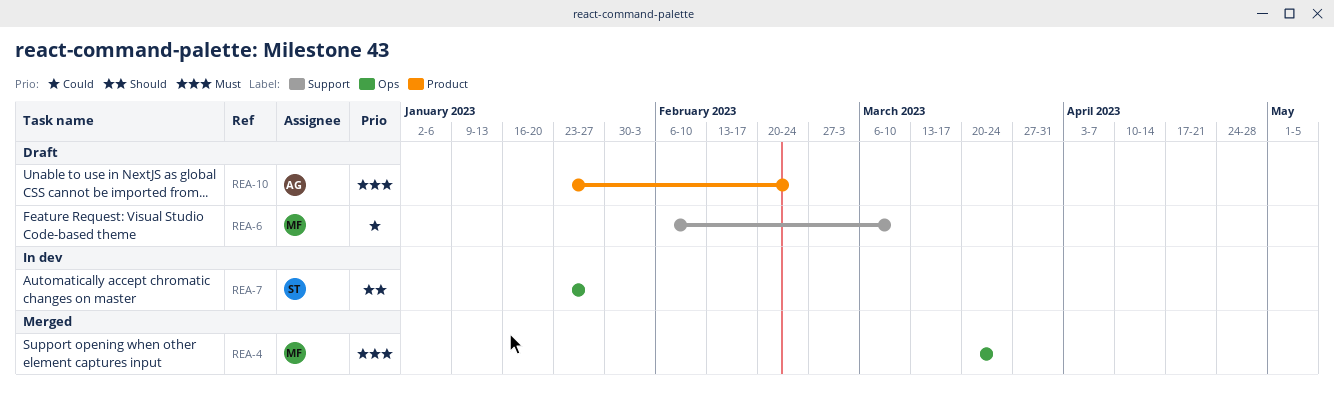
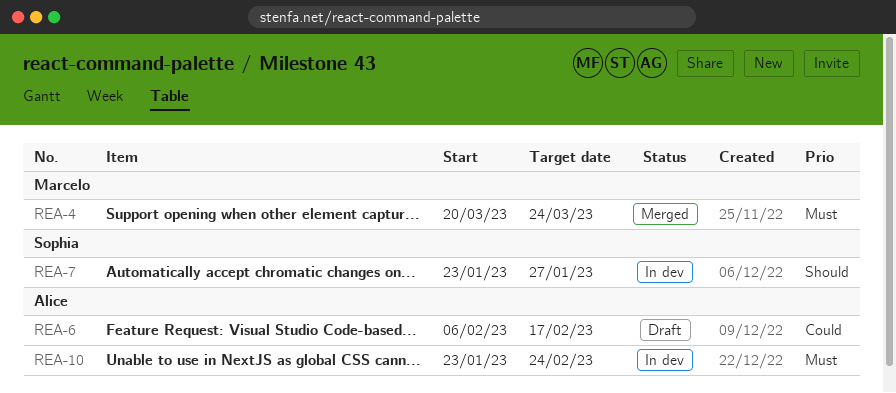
REA-6, owner: Marcelo -> Alice
REA-6, due: Mar 10 -> Feb 17
REA-10, status: Draft -> In dev

